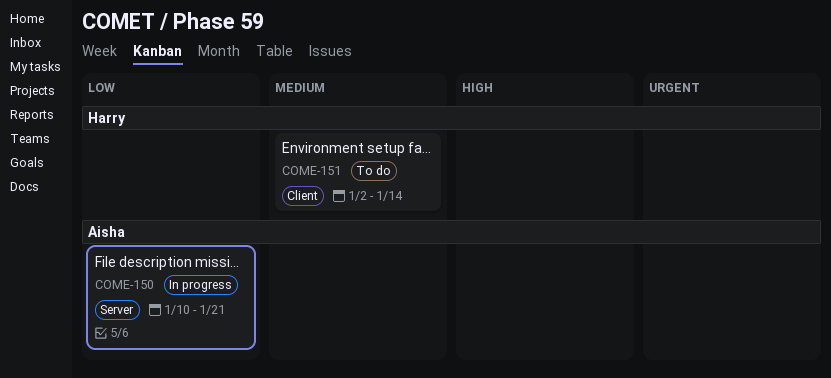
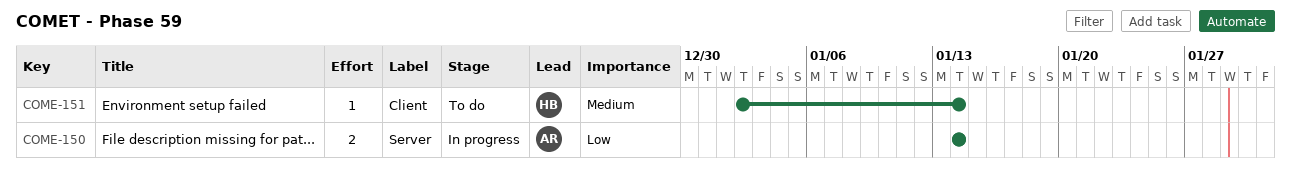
COME-150, start: Jan 10 -> Jan 14
COME-150, due: Jan 21 -> Jan 14

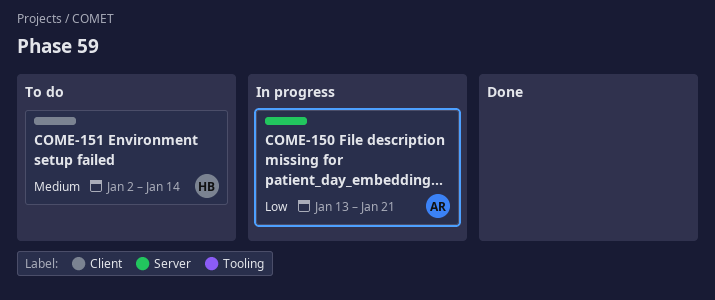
COME-150, start: Jan 14 -> Jan 13
COME-150, due: Jan 14 -> Jan 21

